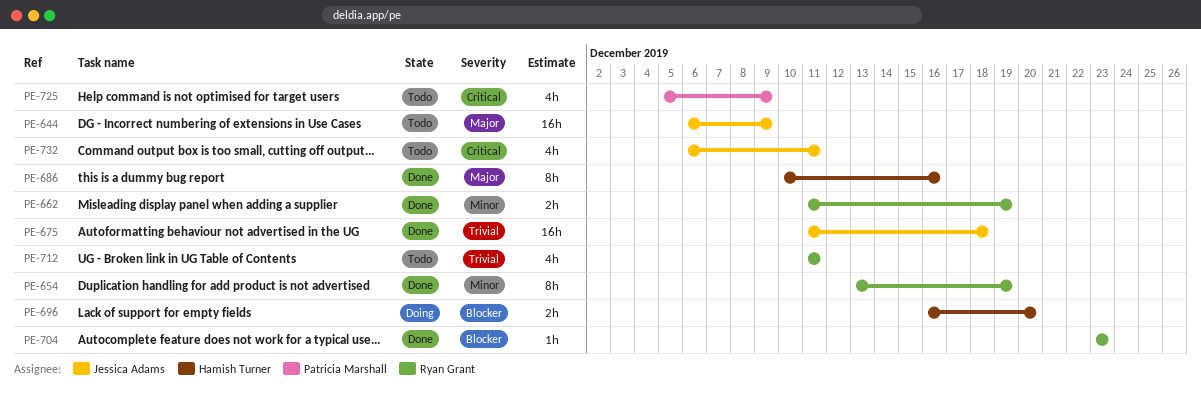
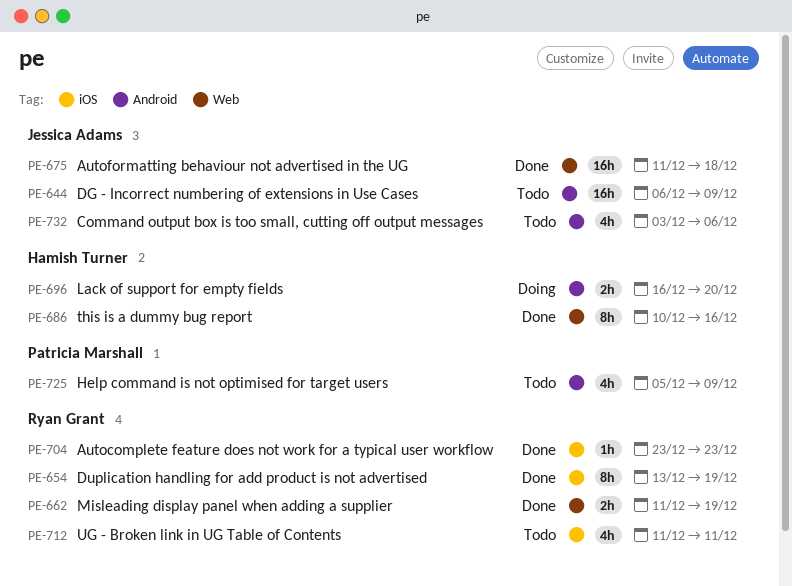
PE-732, start: Dec 6 -> Dec 3
PE-732, due: Dec 11 -> Dec 6

